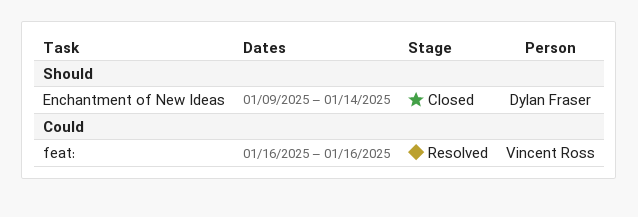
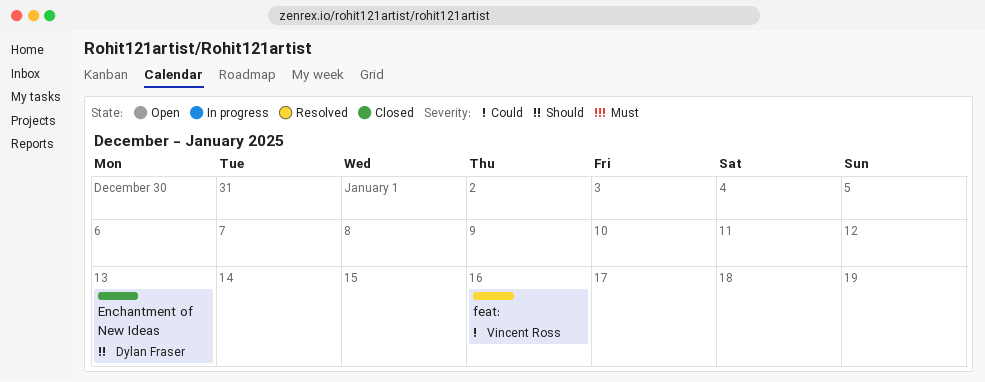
Enchantment of New Ideas, due: Jan 14 -> Jan 13

